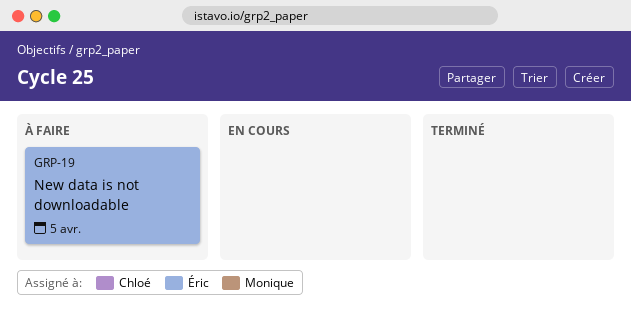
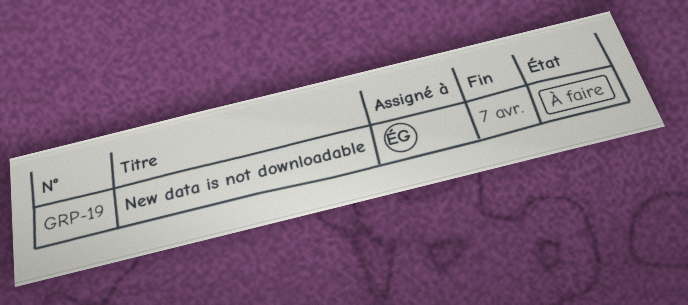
GRP-19, due: Apr 5 -> Apr 7

